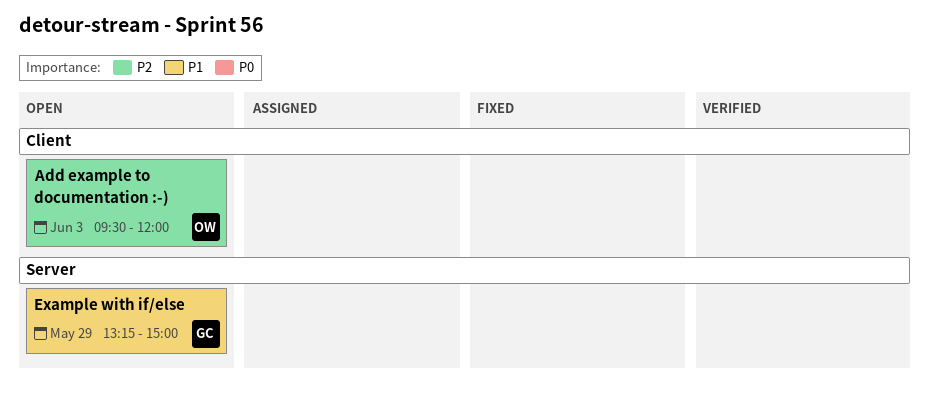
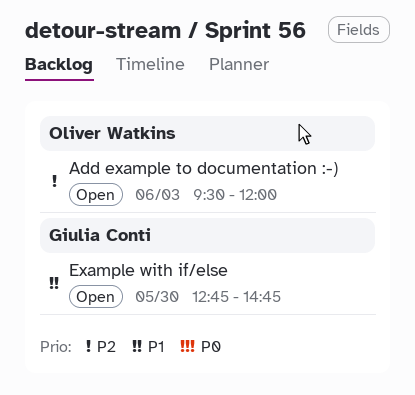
Example with if/else, day: May 29 -> May 30
Example with if/else, begins: 13:15 -> 12:45
Example with if/else, ends: 15:00 -> 14:45

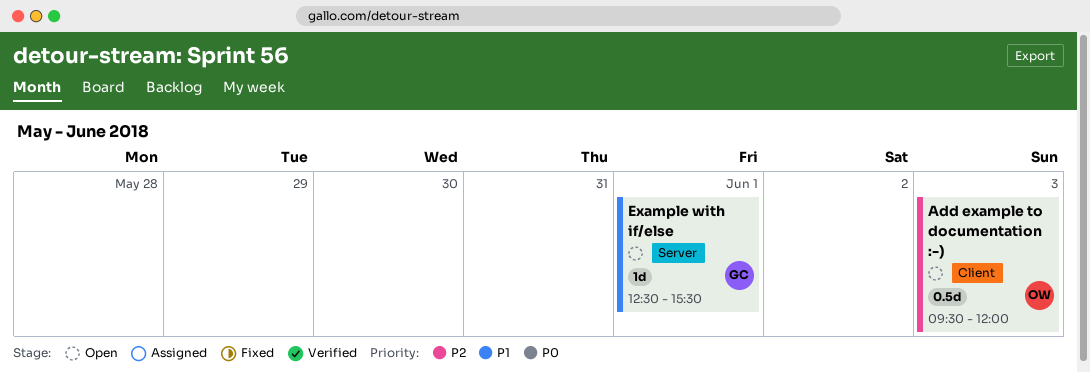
Example with if/else, day: May 30 -> Jun 1
Example with if/else, begins: 12:45 -> 12:30
Example with if/else, ends: 14:45 -> 15:30

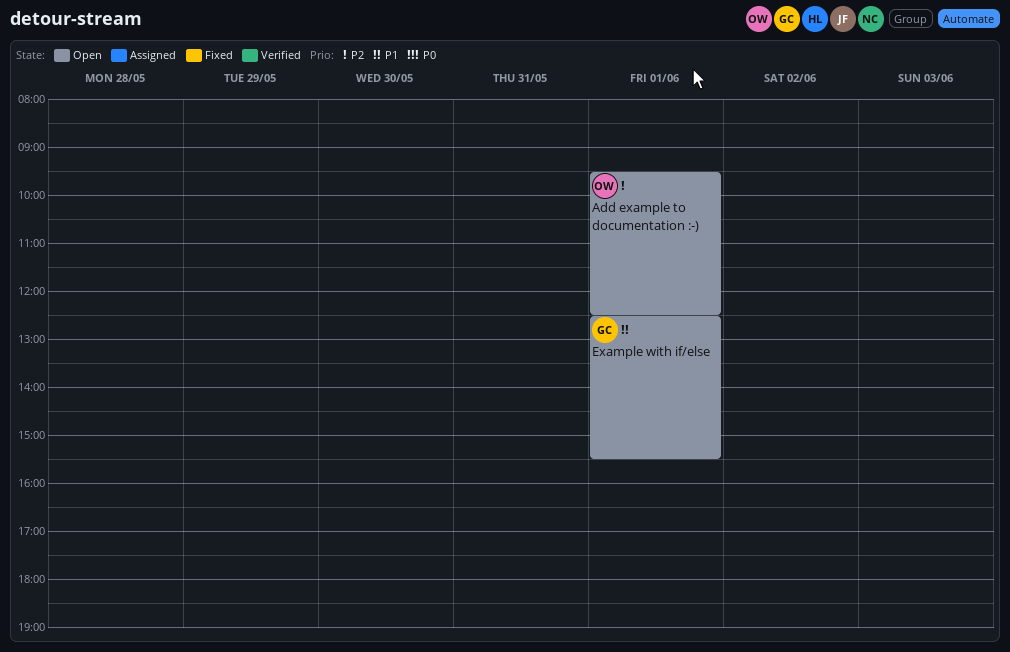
Add example to documentation :-), day: Jun 3 -> Jun 1
Add example to documentation :-), ends: 12:00 -> 12:30

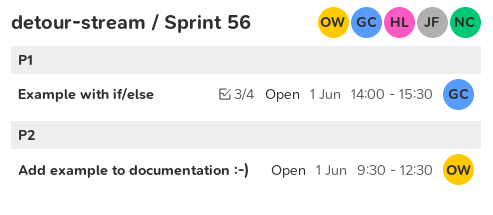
Example with if/else, begins: 12:30 -> 14:00

